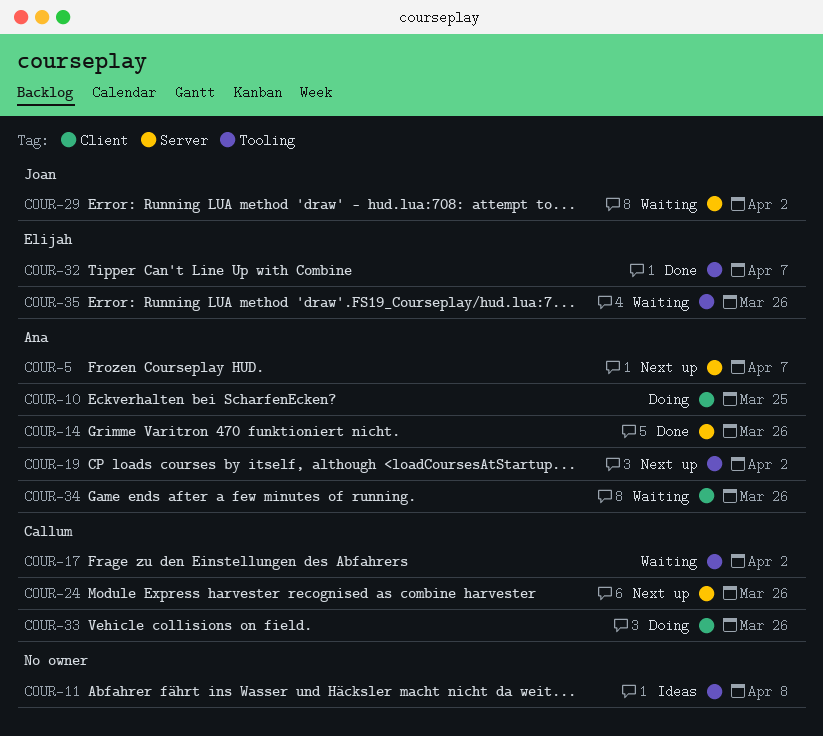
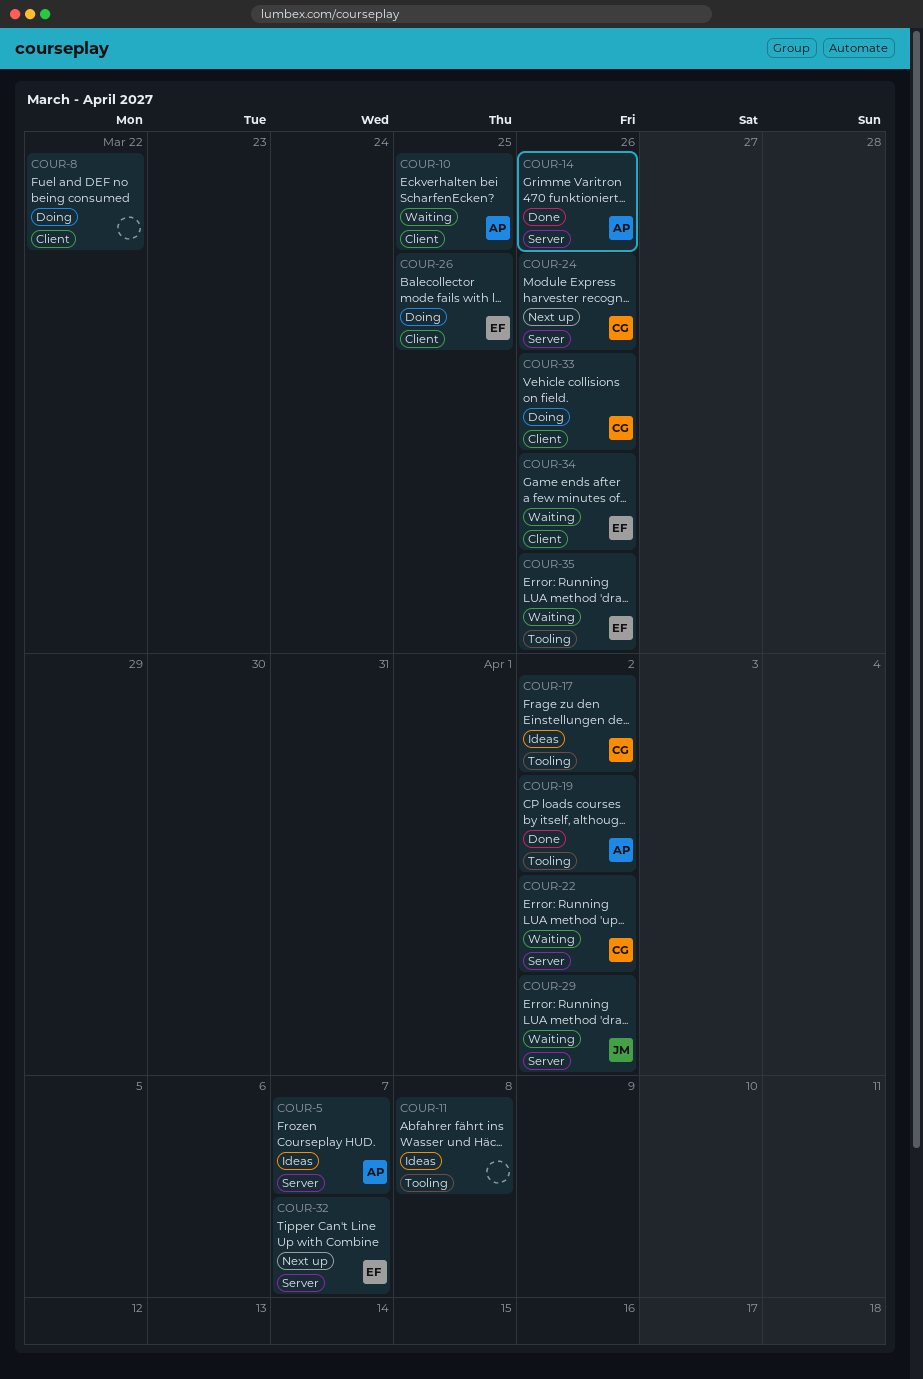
COUR-5, status: Next up -> Ideas
COUR-8: none -> present
COUR-10, status: Doing -> Waiting
COUR-17, status: Waiting -> Ideas
COUR-19, status: Next up -> Done
COUR-22: none -> present
COUR-26: none -> present
COUR-32, status: Done -> Next up
COUR-32, label: Tooling -> Server
COUR-34, owner: Ana -> Elijah

